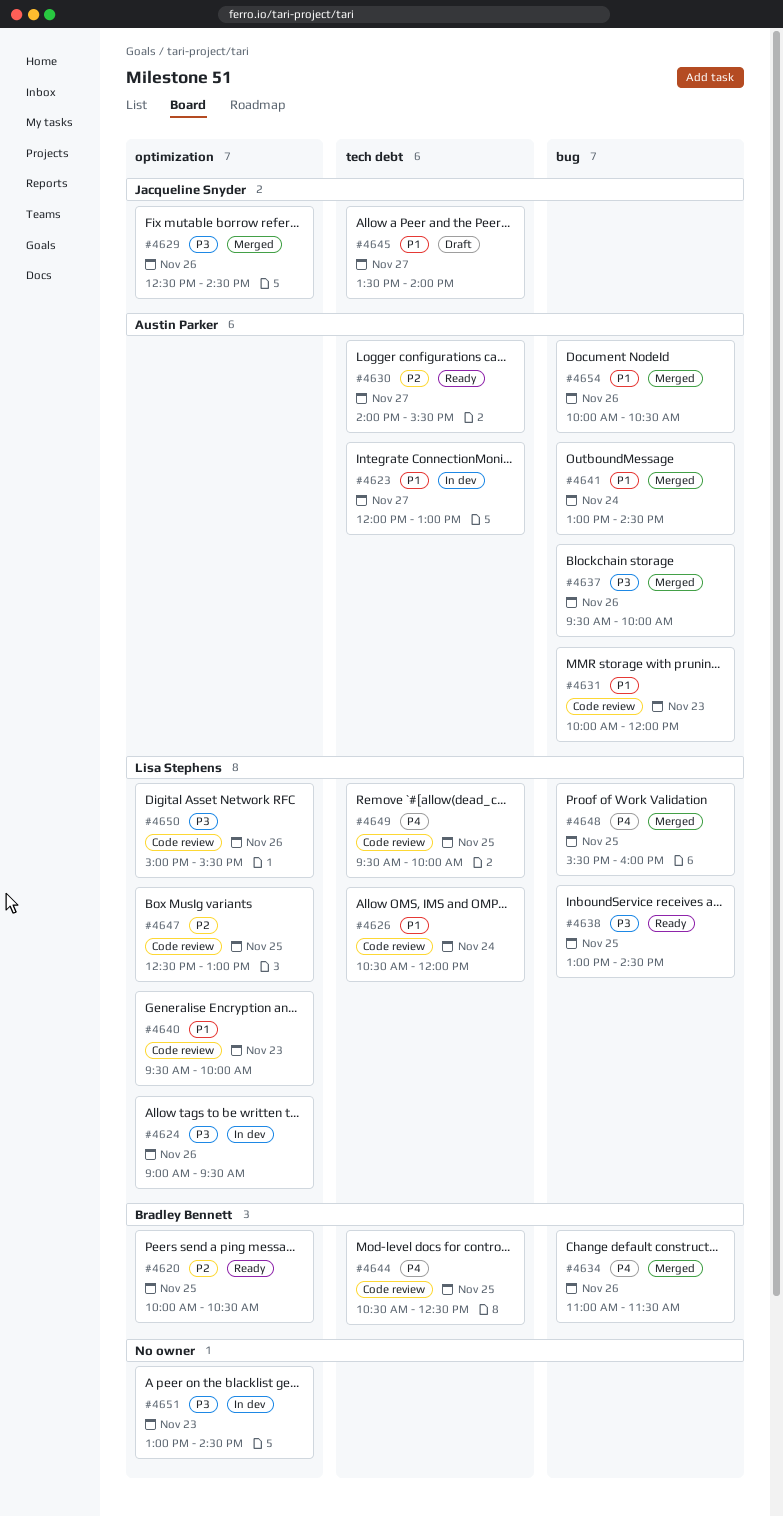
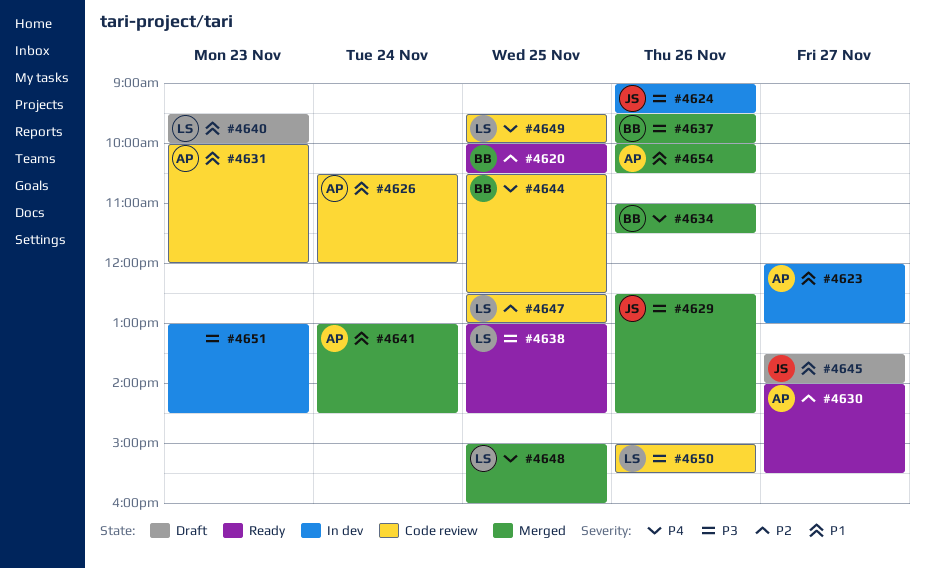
#4624, owner: Lisa Stephens -> Jacqueline Snyder
#4626, owner: Lisa Stephens -> Austin Parker
#4637, owner: Austin Parker -> Bradley Bennett
#4640, status: Code review -> Draft
#4648, begins: 15:30 -> 15:00

